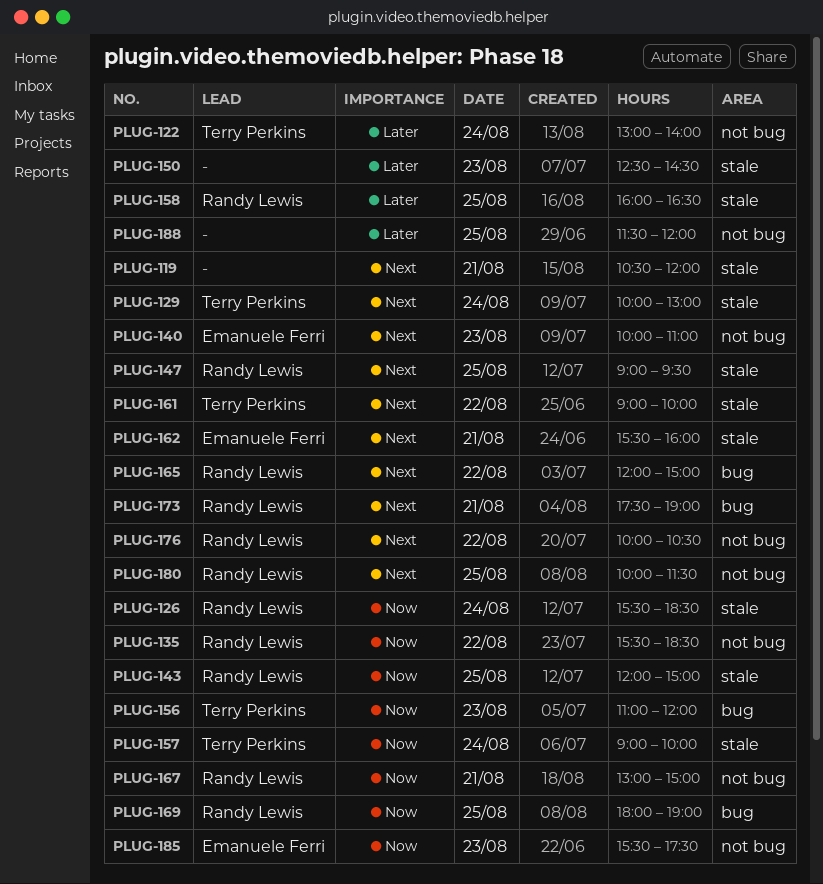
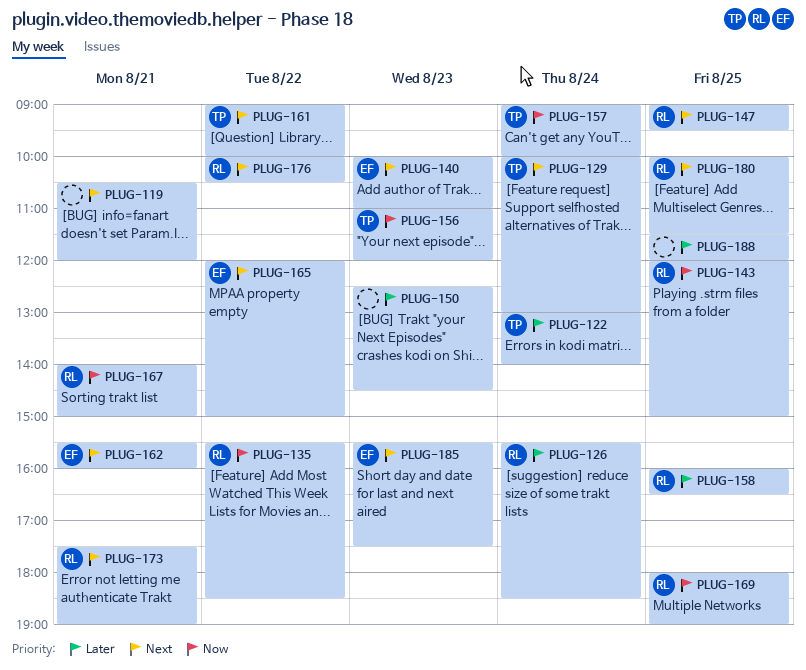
PLUG-126, priority: Now -> Later
PLUG-165, owner: Randy Lewis -> Emanuele Ferri
PLUG-167, begins: 13:00 -> 14:00
PLUG-185, priority: Now -> Next

